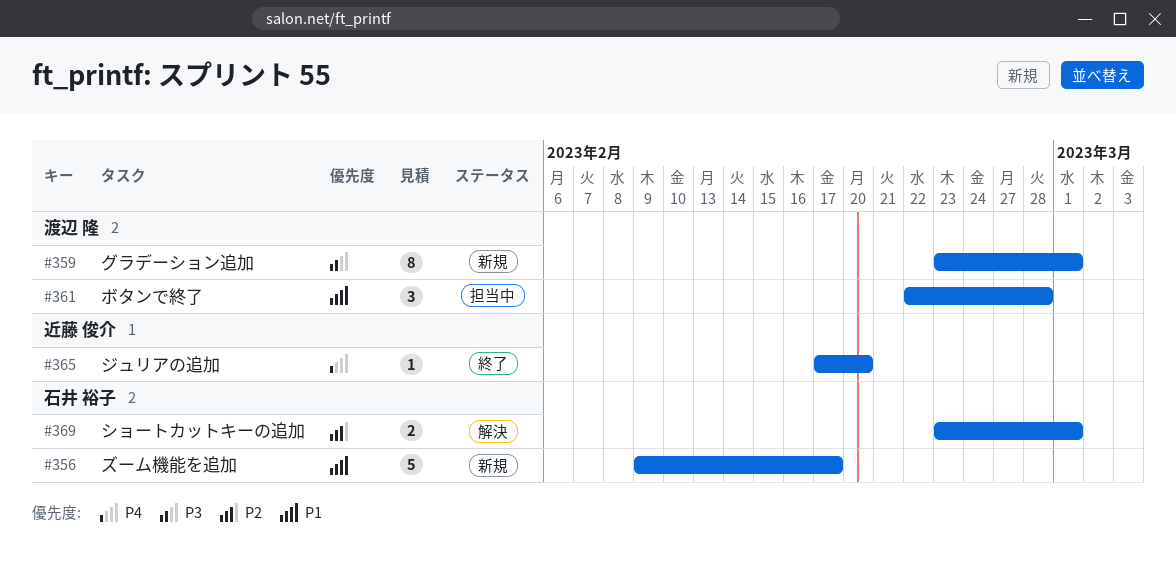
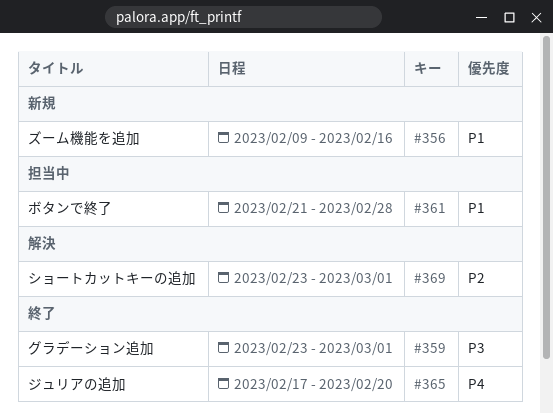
#356, due: Feb 17 -> Feb 16
#359, status: 新規 -> 終了
#361, start: Feb 22 -> Feb 21

